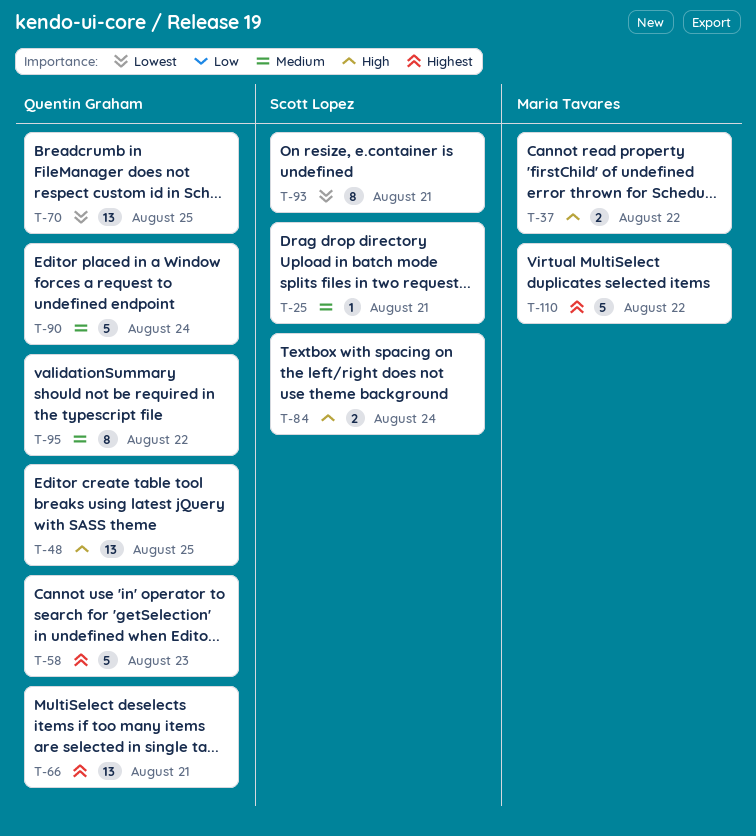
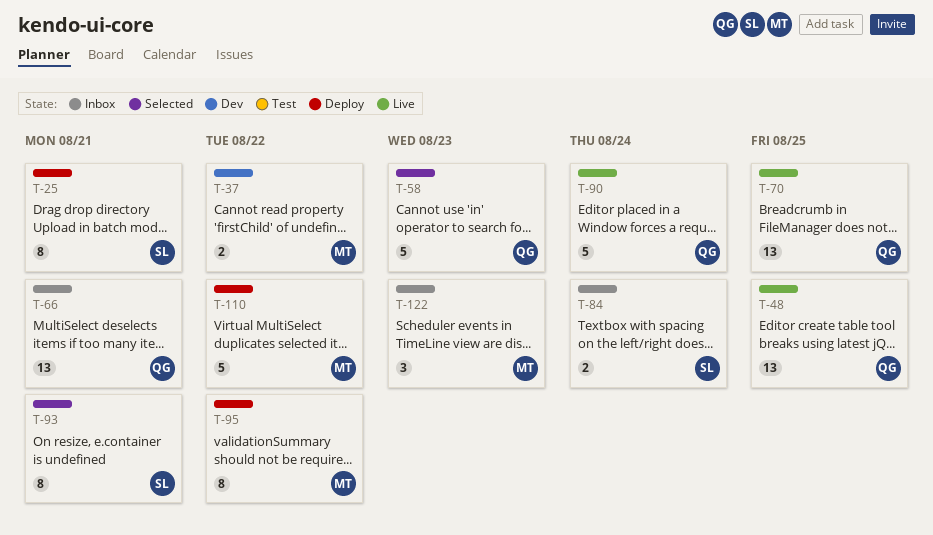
T-25, estimate: 1 -> 8
T-95, owner: Quentin Graham -> Maria Tavares
T-122: none -> present

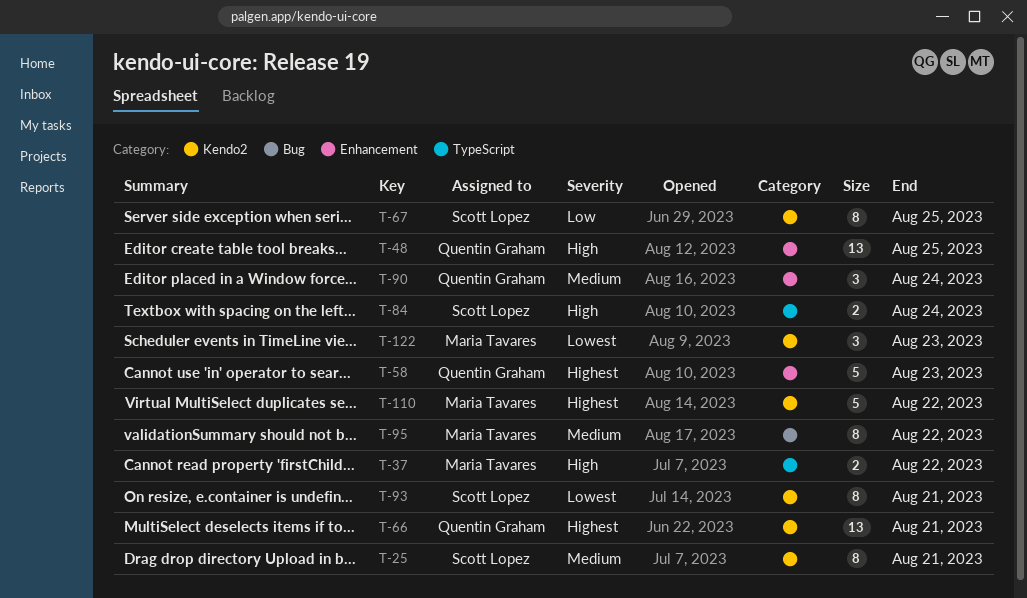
T-67: none -> present
T-70: present -> none
T-90, estimate: 5 -> 3

